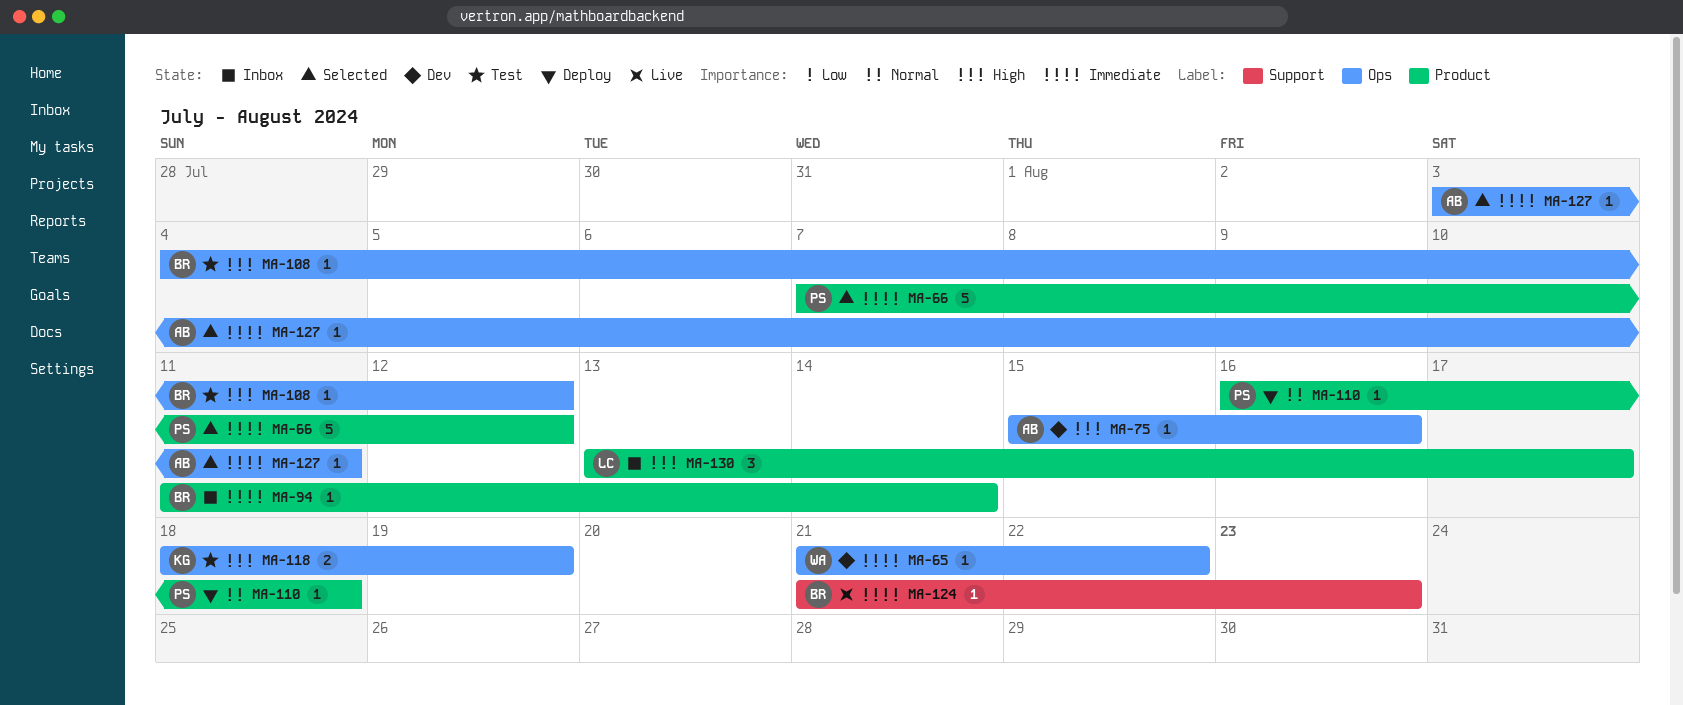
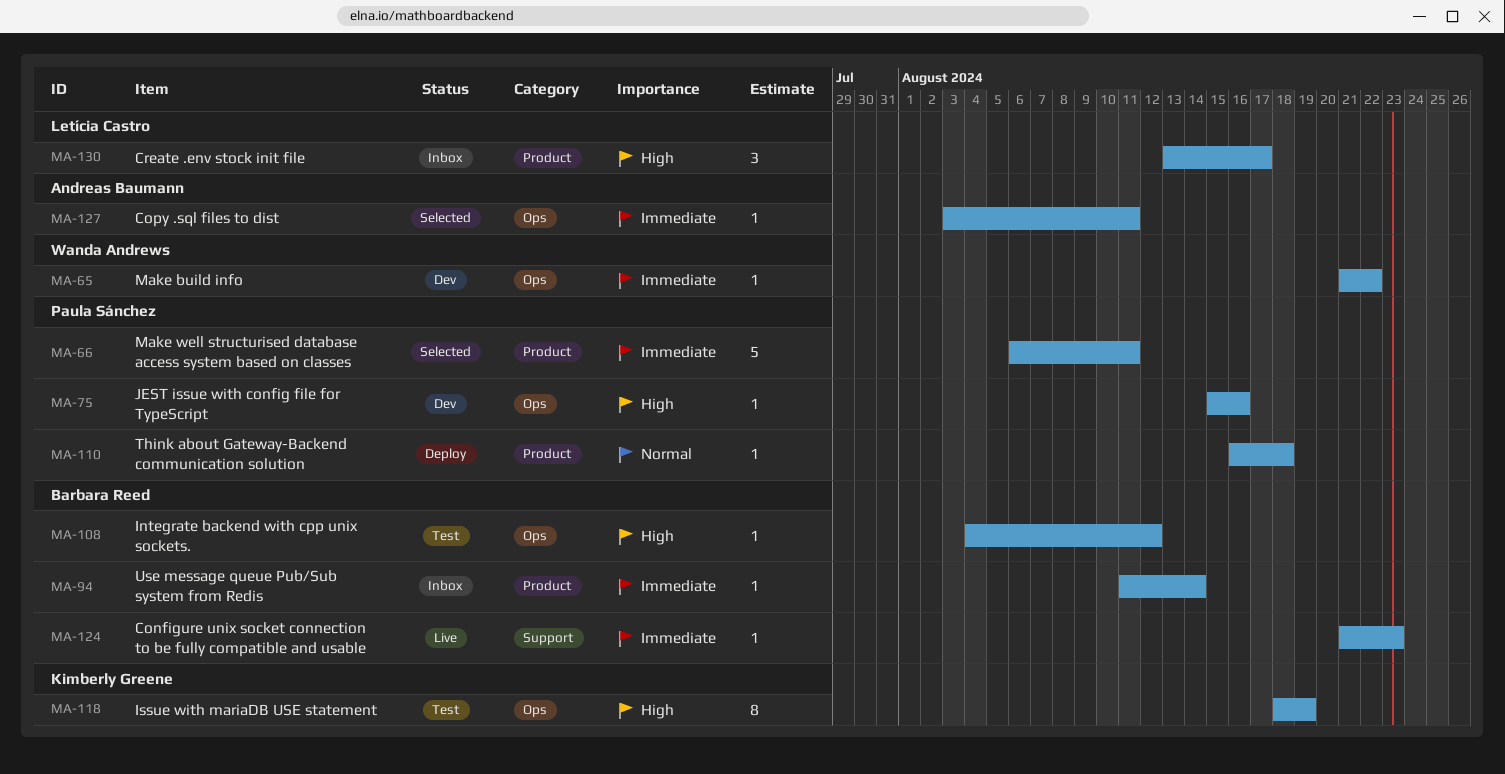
MA-66, start: Aug 7 -> Aug 6
MA-66, due: Aug 12 -> Aug 11
MA-75, owner: Andreas Baumann -> Paula Sánchez
MA-118, estimate: 2 -> 8

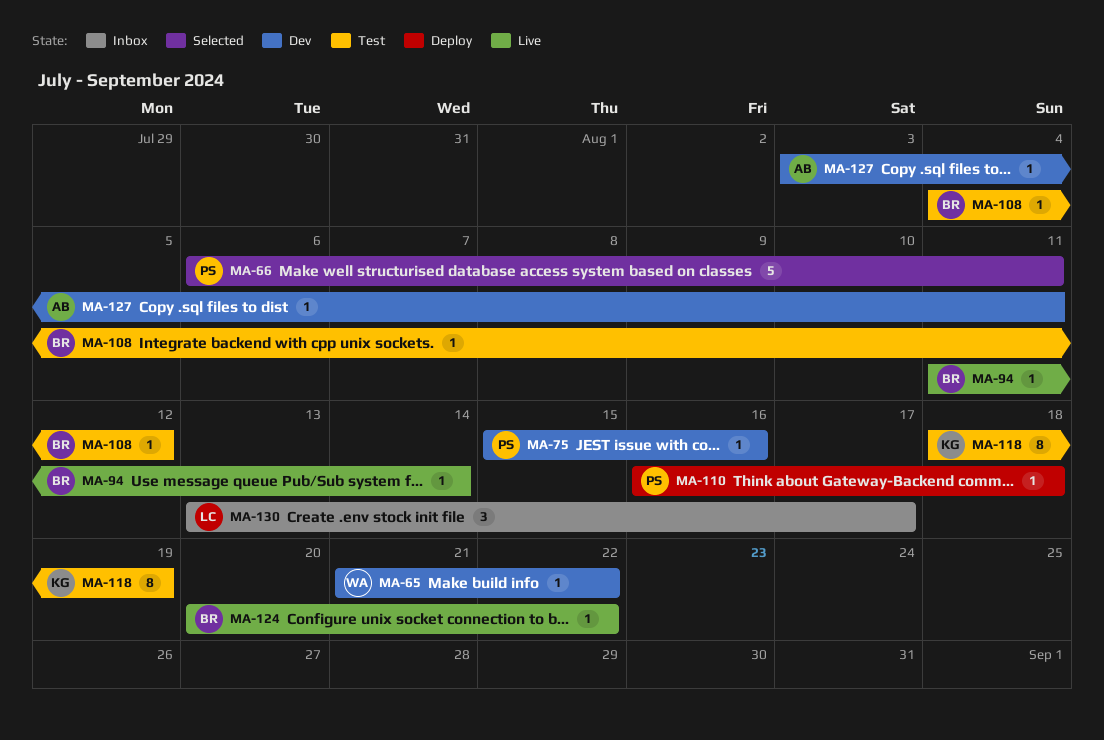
MA-94, status: Inbox -> Live
MA-124, start: Aug 21 -> Aug 20
MA-124, due: Aug 23 -> Aug 22
MA-127, status: Selected -> Dev

